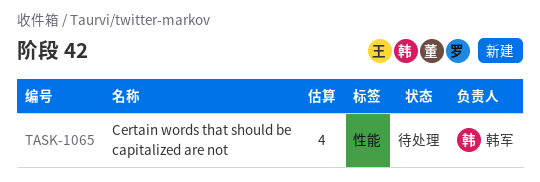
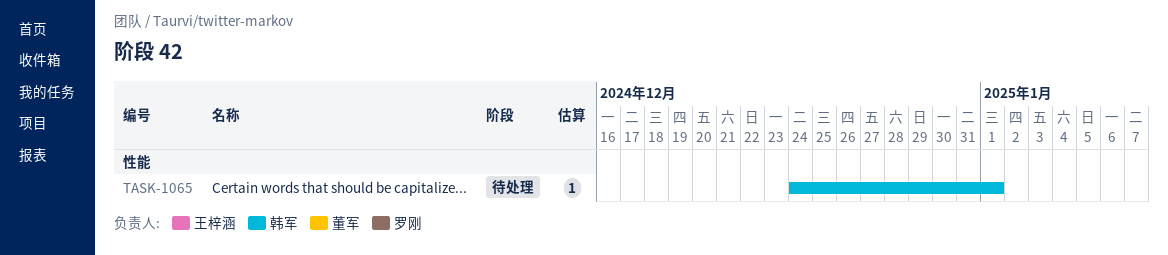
TASK-1065, estimate: 4 -> 1

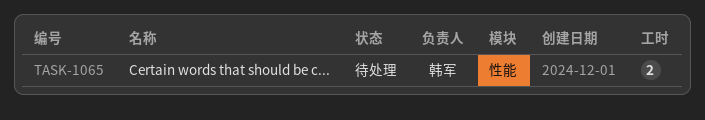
TASK-1065, estimate: 1 -> 2

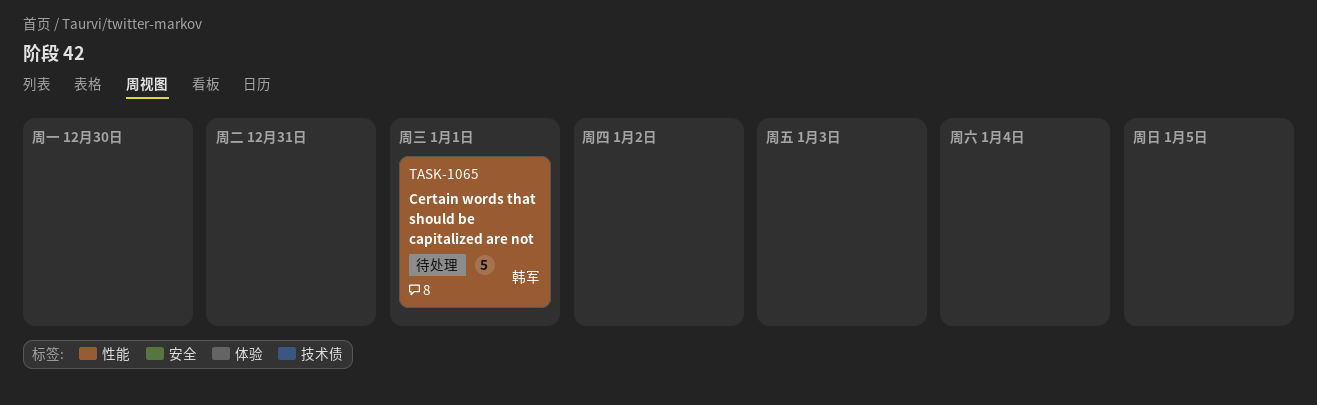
TASK-1065, estimate: 2 -> 5

